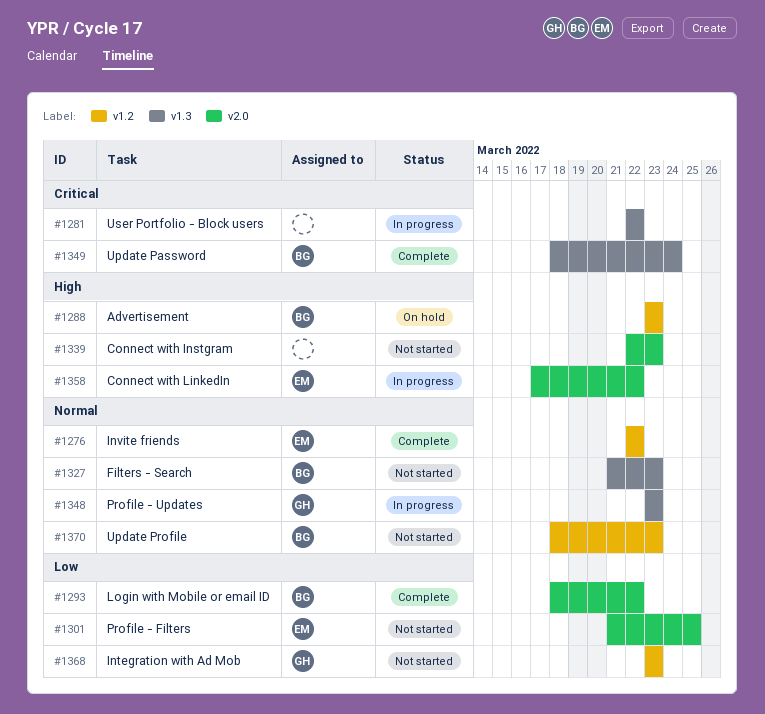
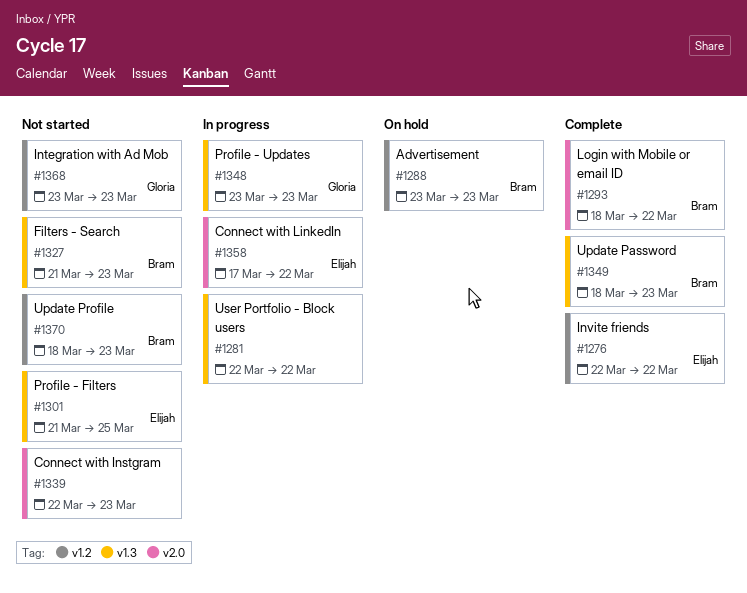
#1301, label: v2.0 -> v1.3
#1349, due: Mar 24 -> Mar 23

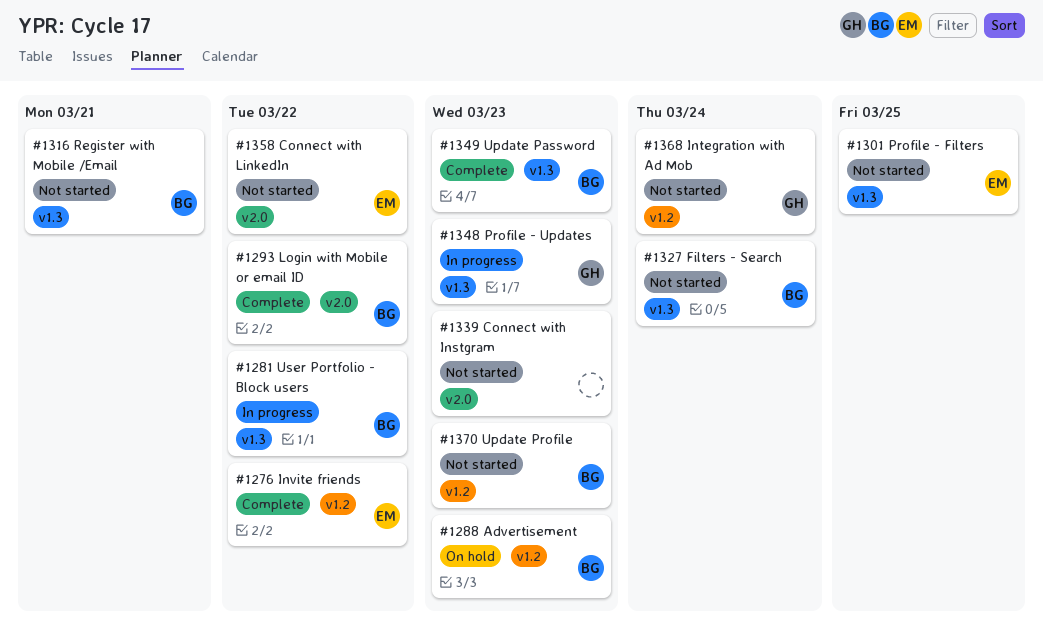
#1281, owner: none -> Bram
#1316: none -> present
#1327, due: Mar 23 -> Mar 24
#1358, status: In progress -> Not started
#1368, due: Mar 23 -> Mar 24

